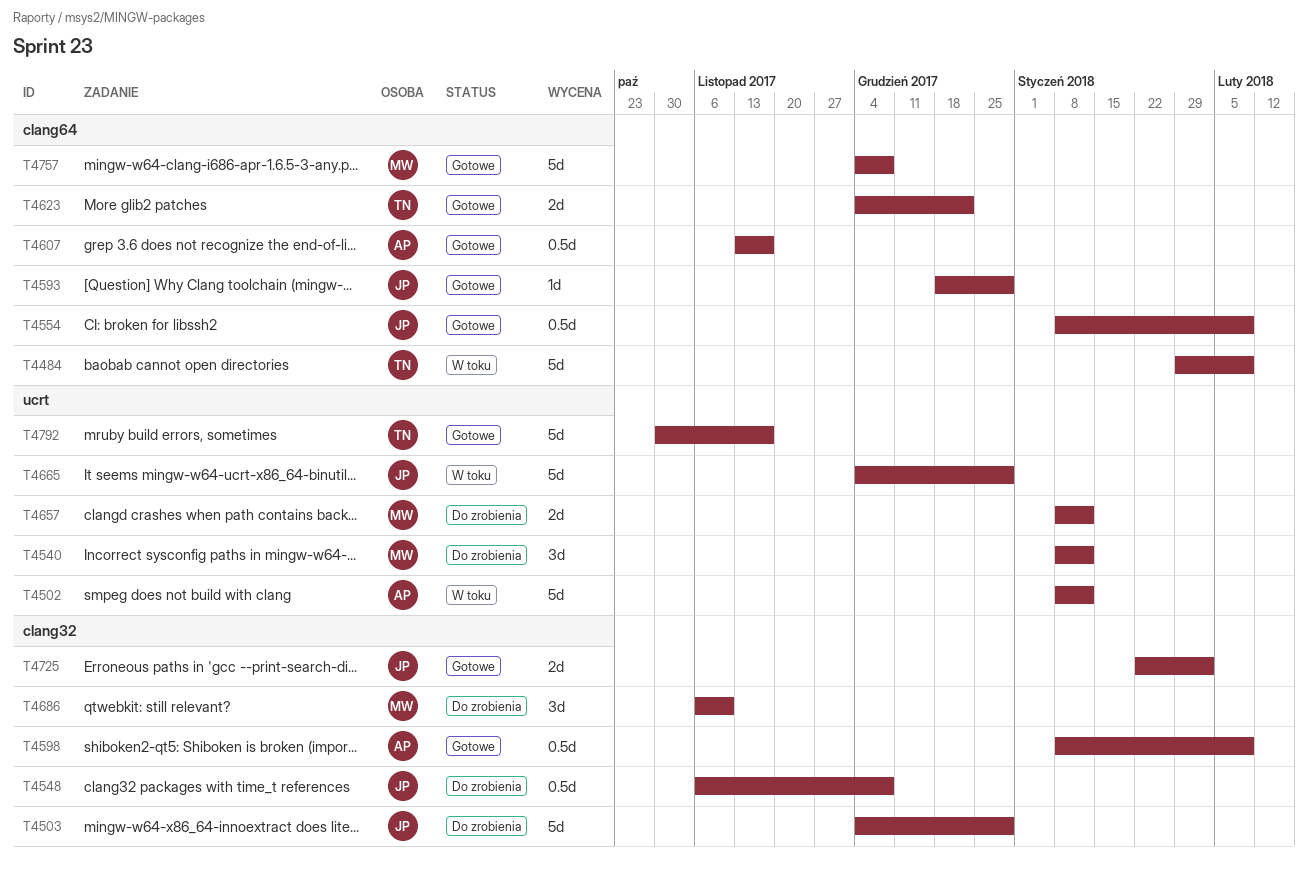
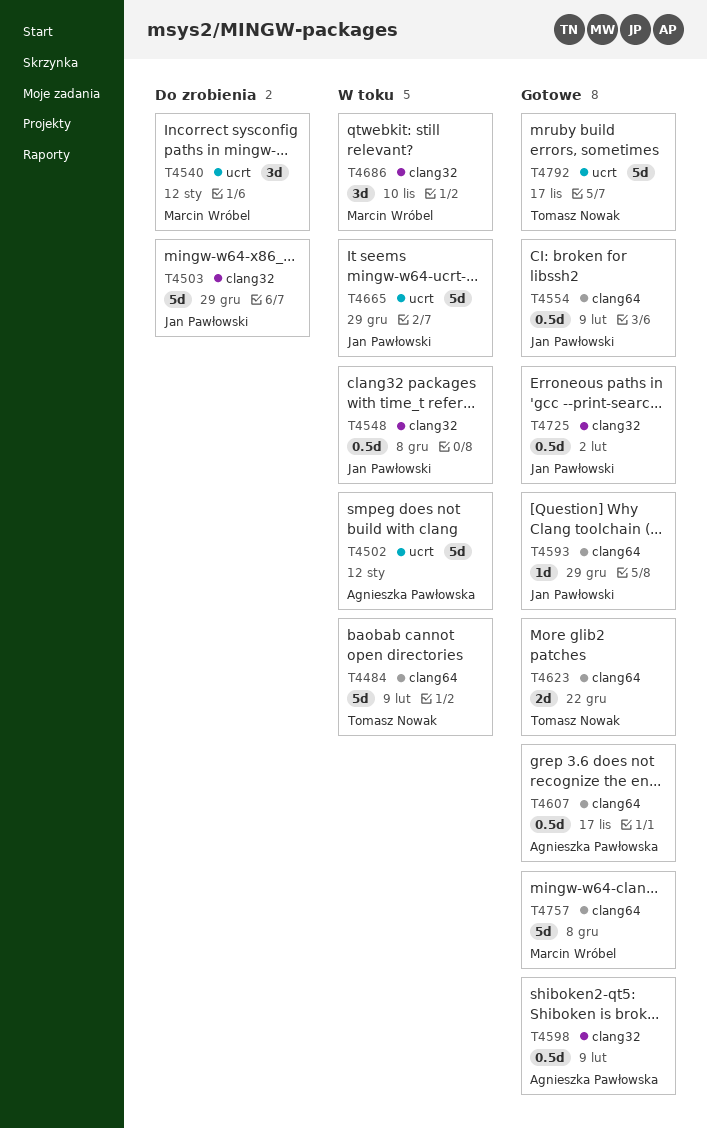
T4548, status: Do zrobienia -> W toku
T4657: present -> none
T4686, status: Do zrobienia -> W toku
T4725, estimate: 2d -> 0.5d

